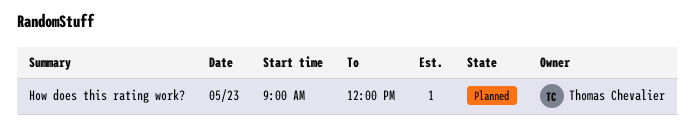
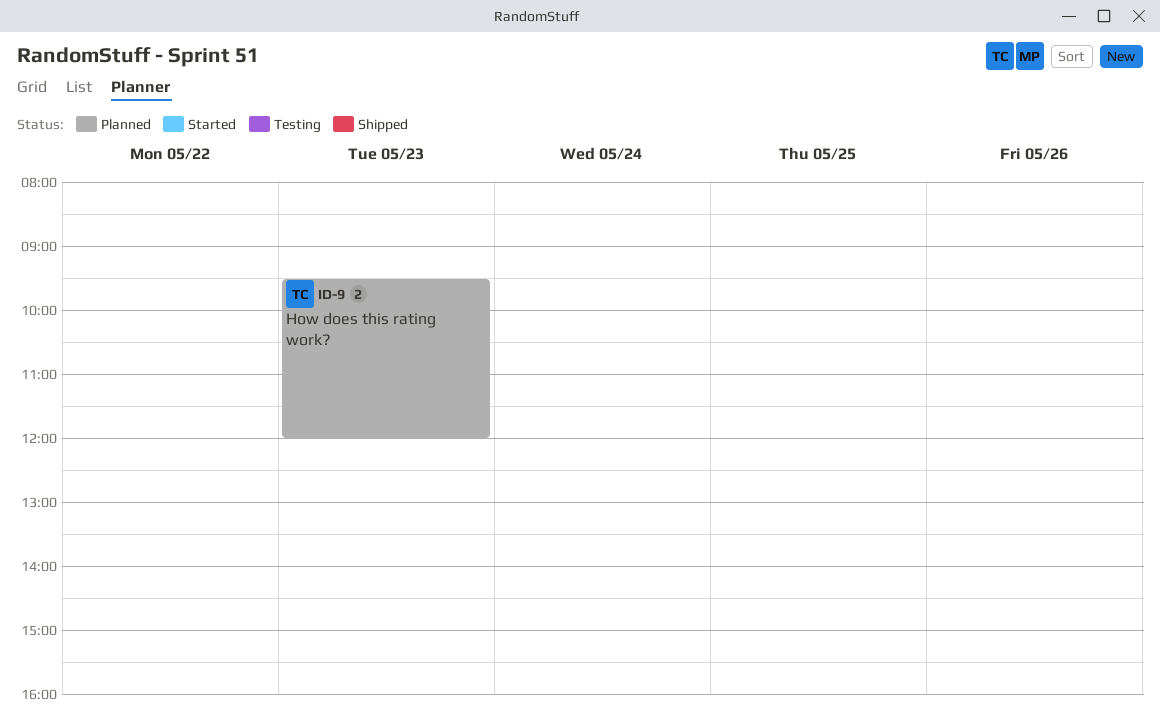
How does this rating work?, estimate: 1 -> 2
How does this rating work?, begins: 09:00 -> 09:30

